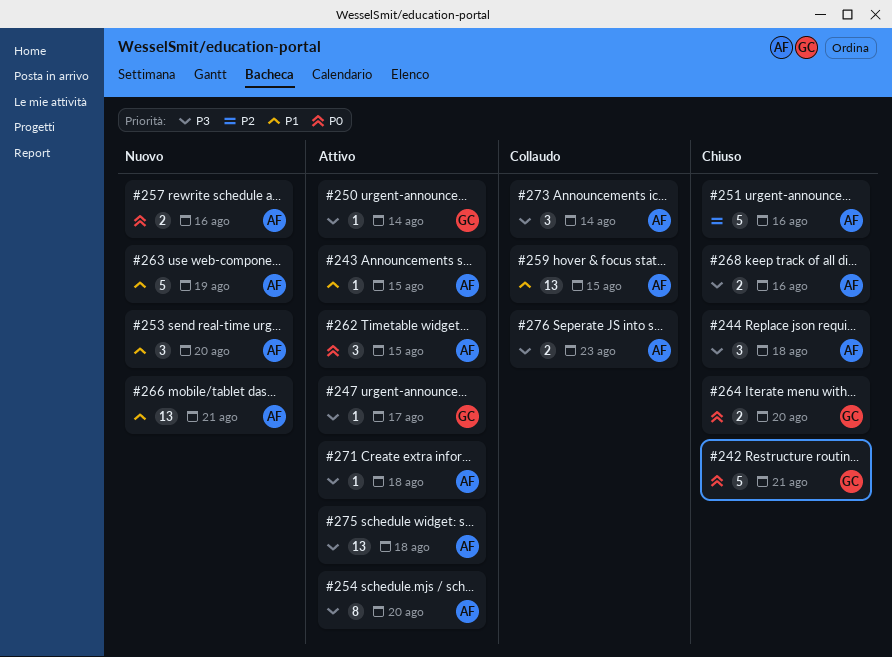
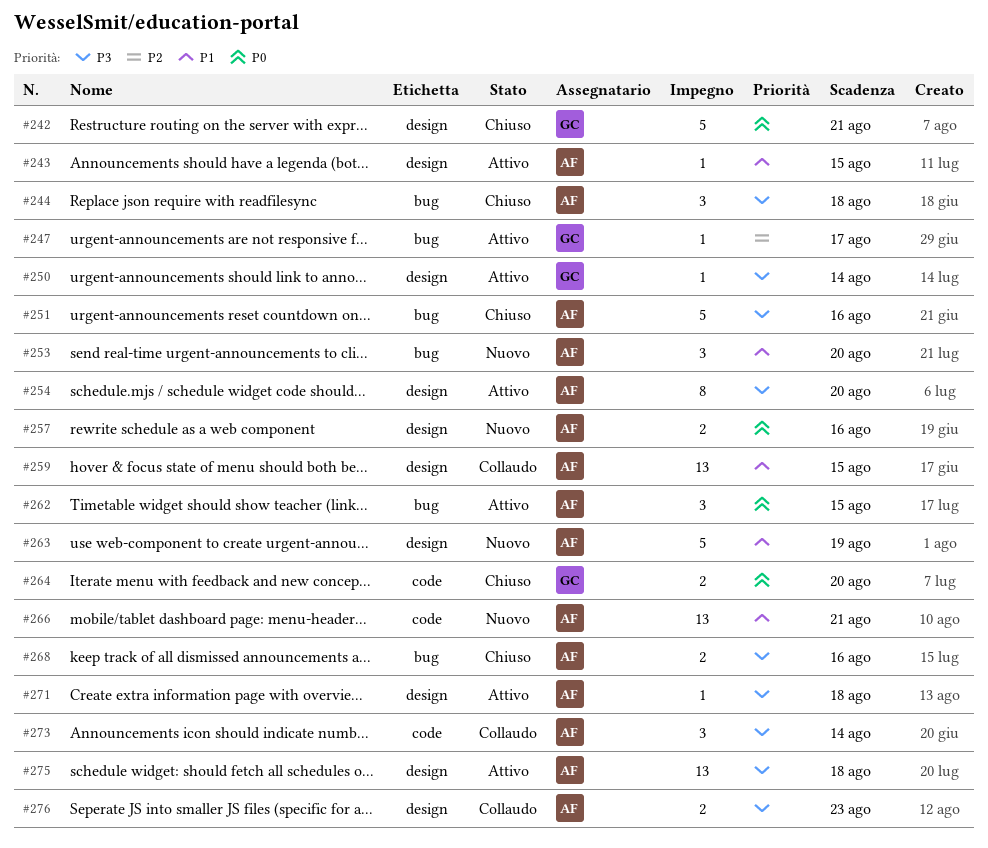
#247, priority: P3 -> P2
#251, priority: P2 -> P3

